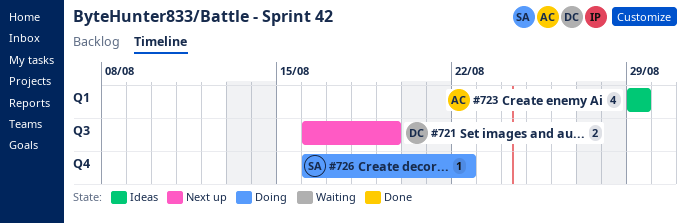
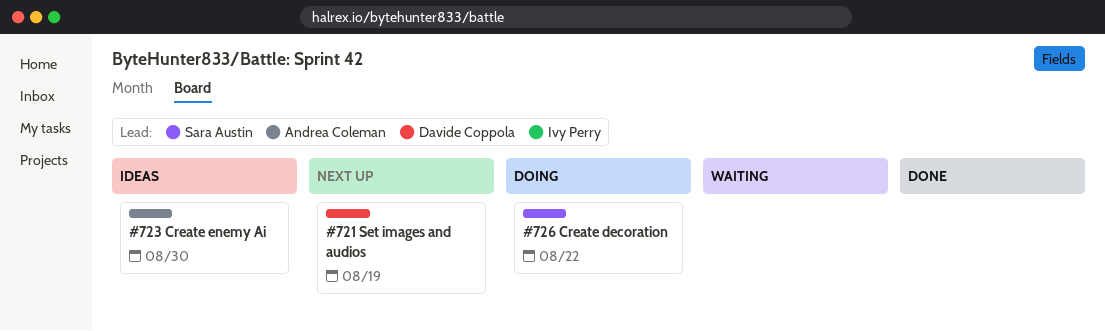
#723, due: Aug 29 -> Aug 30

